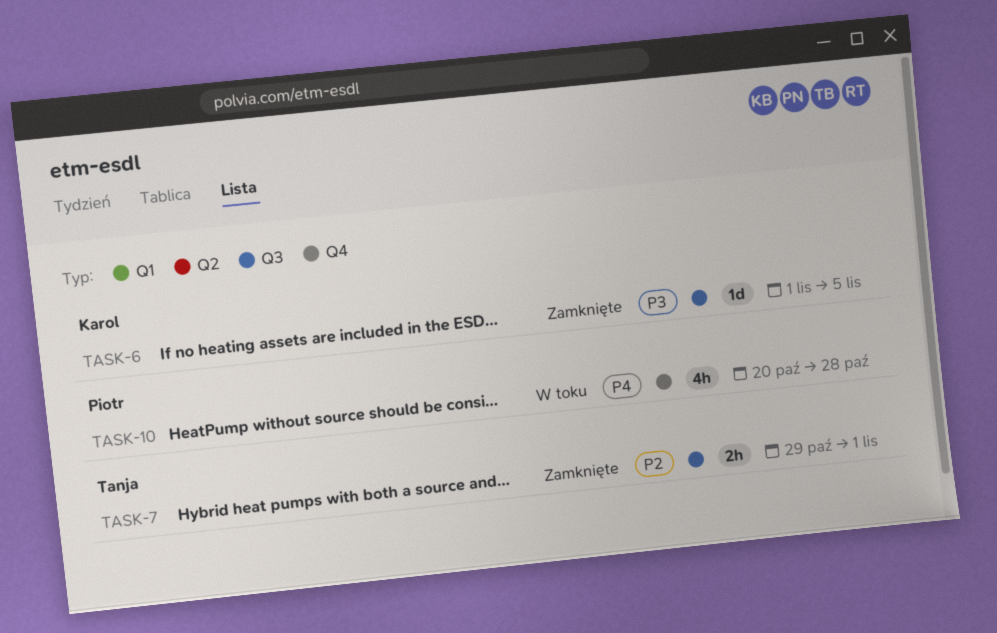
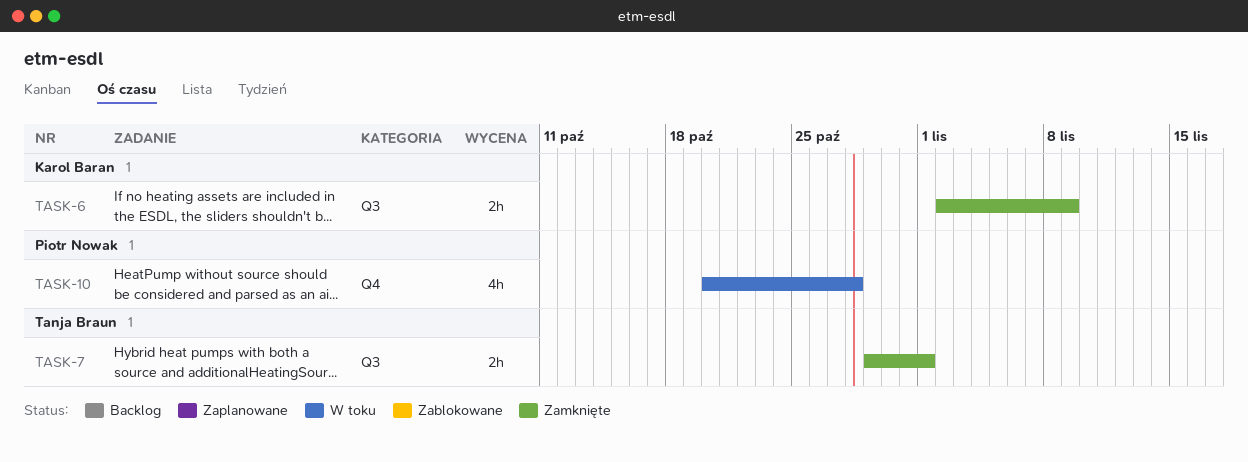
TASK-6, estimate: 1d -> 2h
TASK-6, start: Nov 1 -> Nov 2
TASK-6, due: Nov 5 -> Nov 9

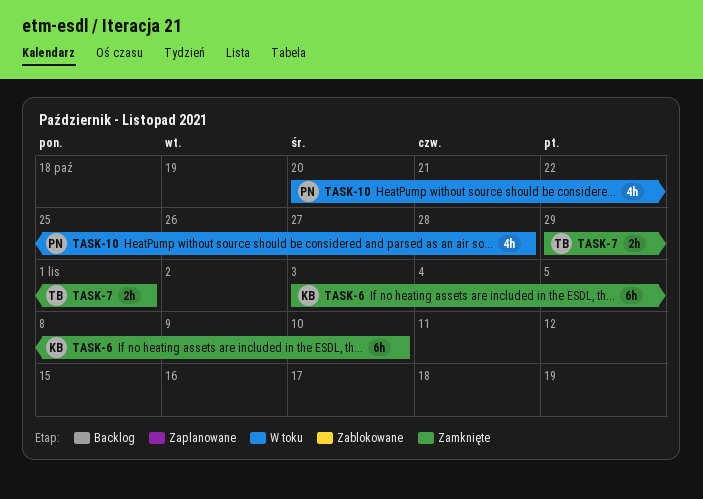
TASK-6, estimate: 2h -> 6h
TASK-6, start: Nov 2 -> Nov 3
TASK-6, due: Nov 9 -> Nov 10

